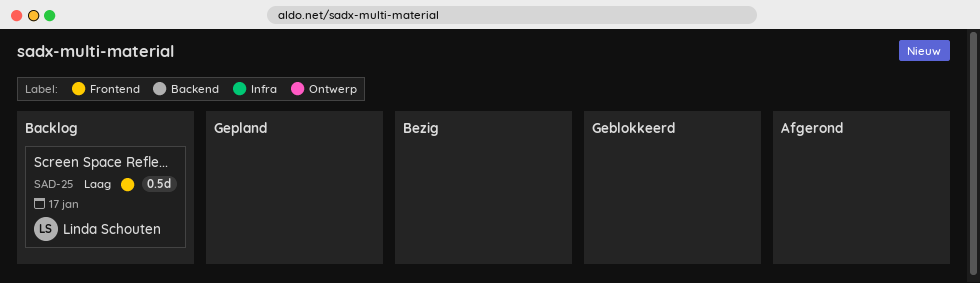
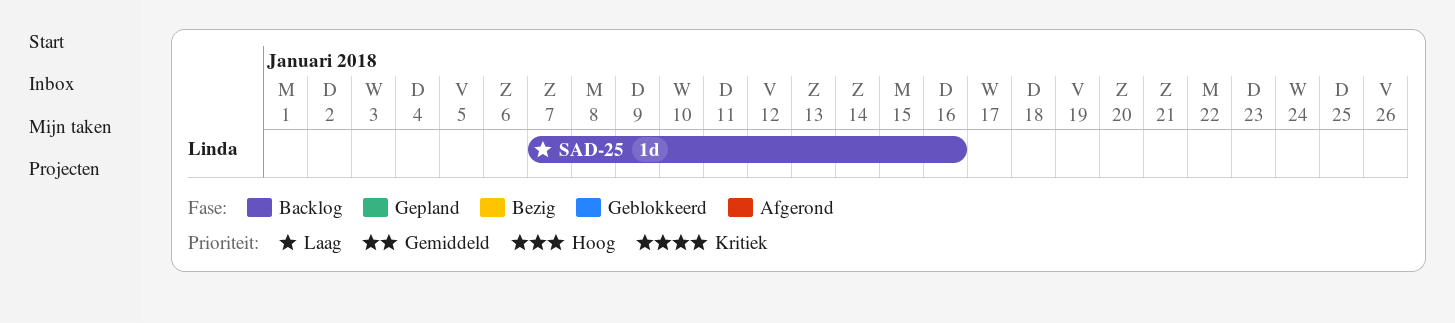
SAD-25, estimate: 0.5d -> 1d
SAD-25, due: Jan 17 -> Jan 16

